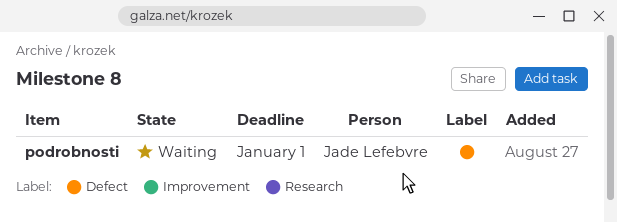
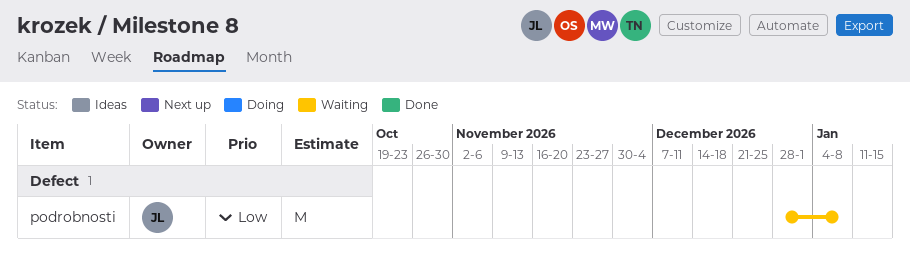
podrobnosti, due: Jan 1 -> Jan 8

